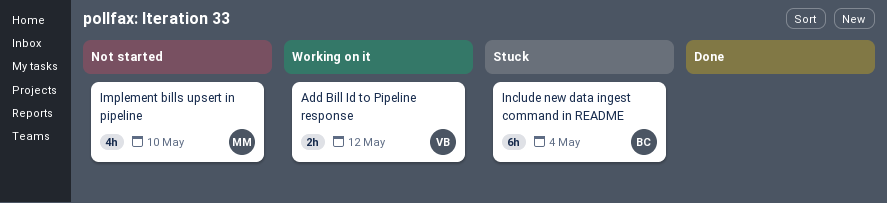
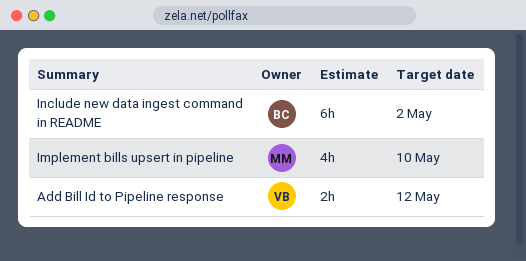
Include new data ingest command in README, due: May 4 -> May 2

